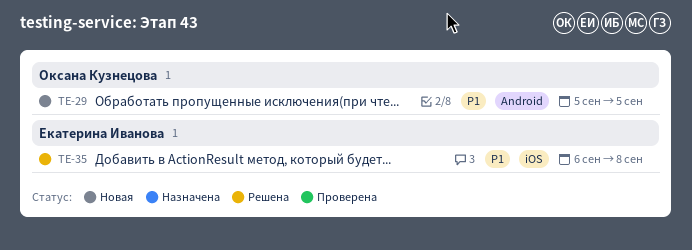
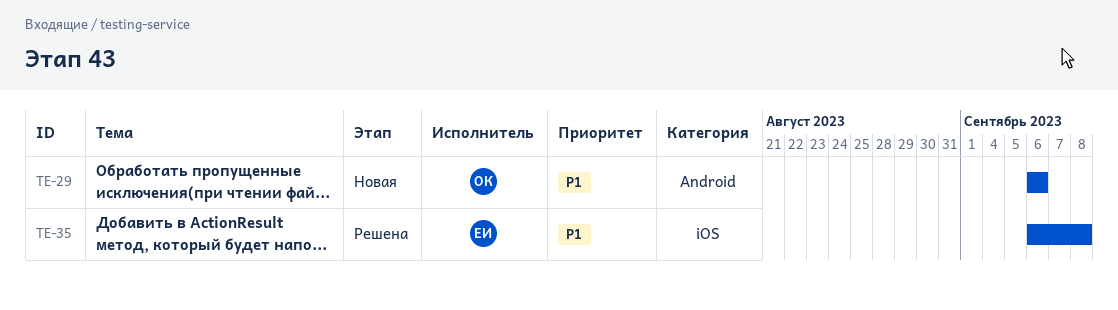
TE-29, start: Sep 5 -> Sep 6
TE-29, due: Sep 5 -> Sep 6

